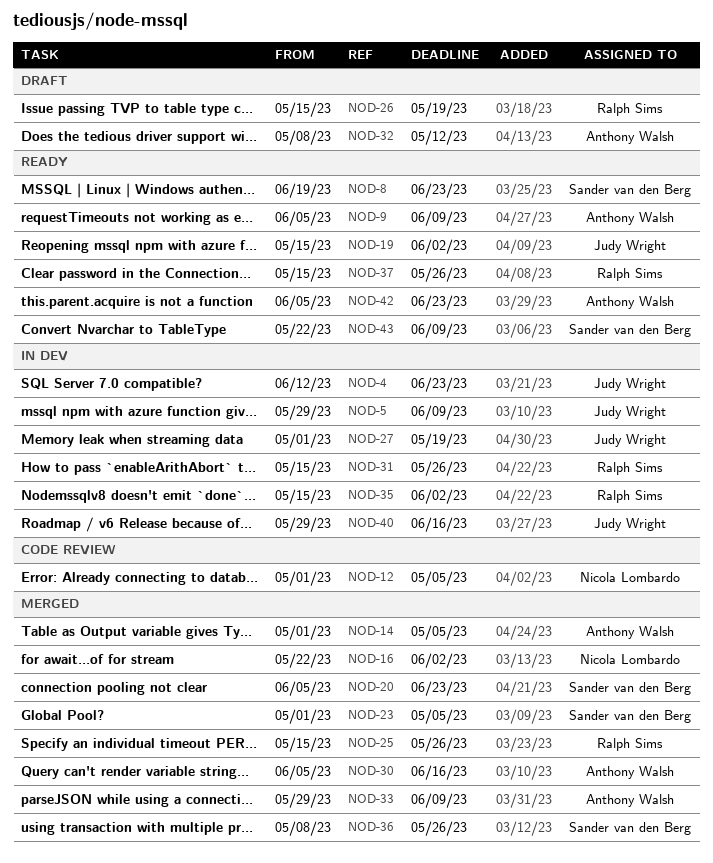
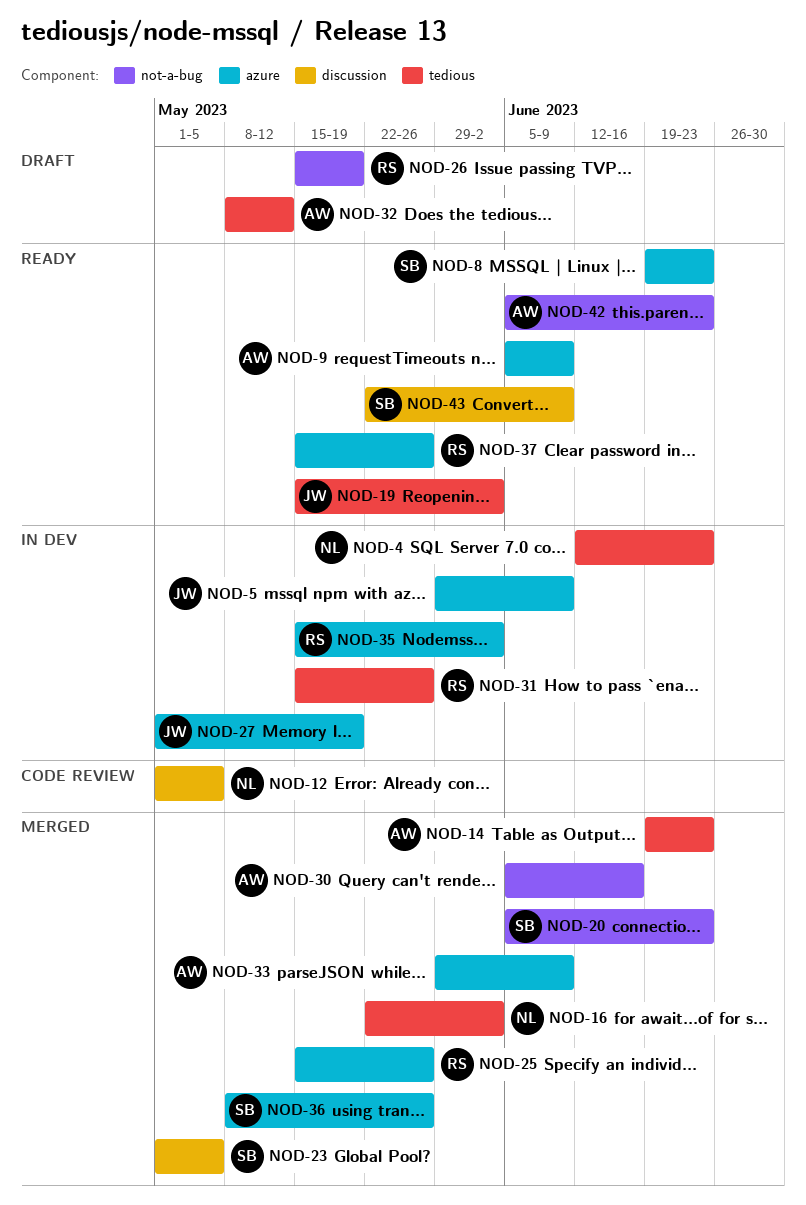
NOD-4, owner: Judy Wright -> Nicola Lombardo
NOD-14, start: May 1 -> Jun 19
NOD-14, due: May 5 -> Jun 23
NOD-40: present -> none

